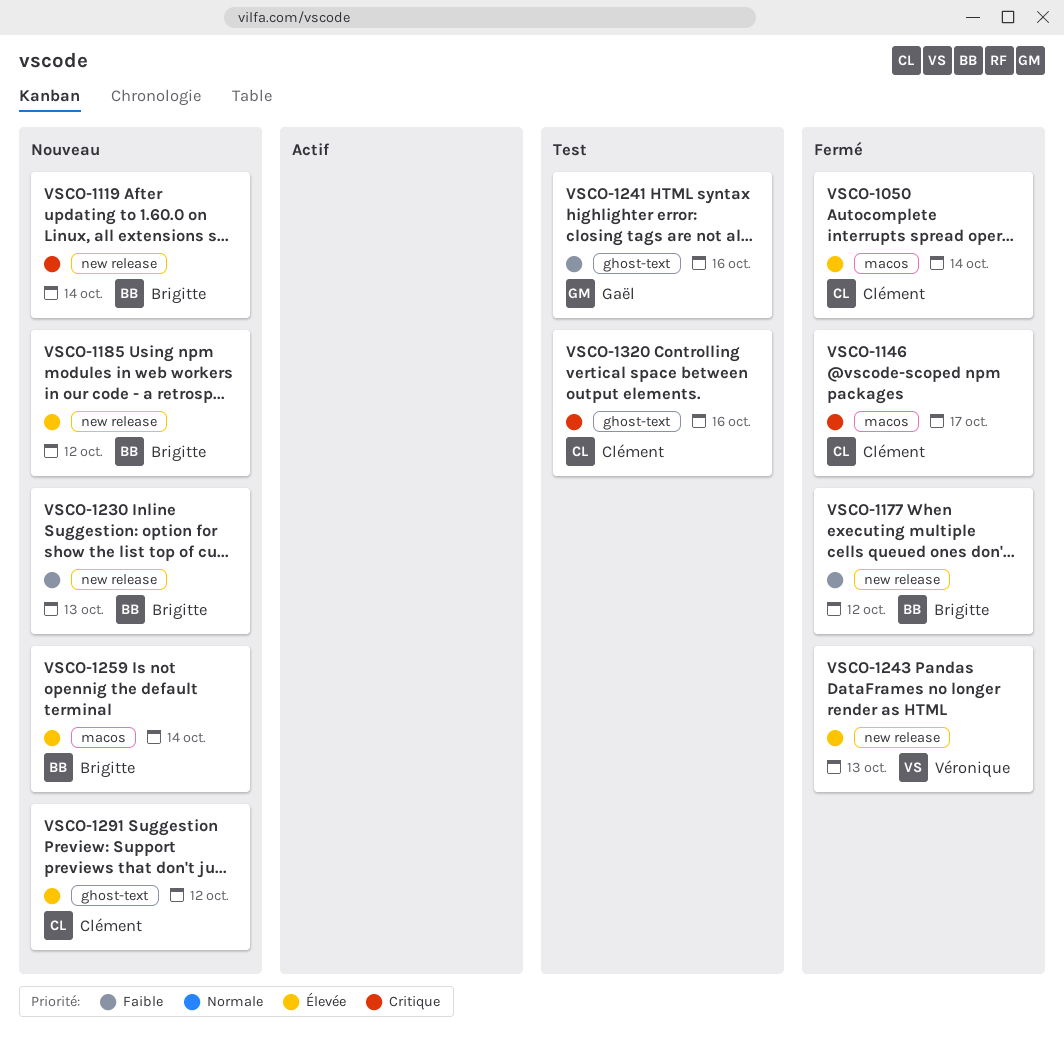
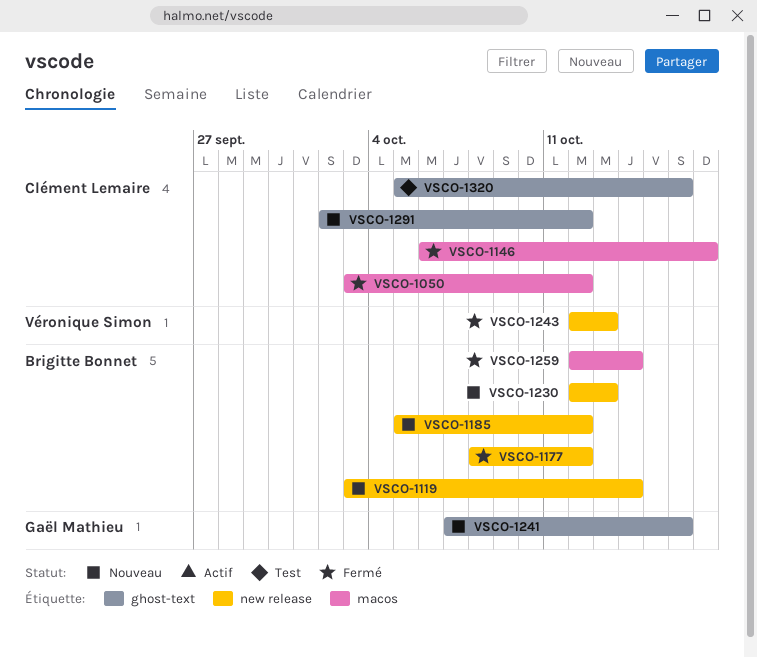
VSCO-1050, due: Oct 14 -> Oct 12
VSCO-1241, status: Test -> Nouveau
VSCO-1259, status: Nouveau -> Fermé

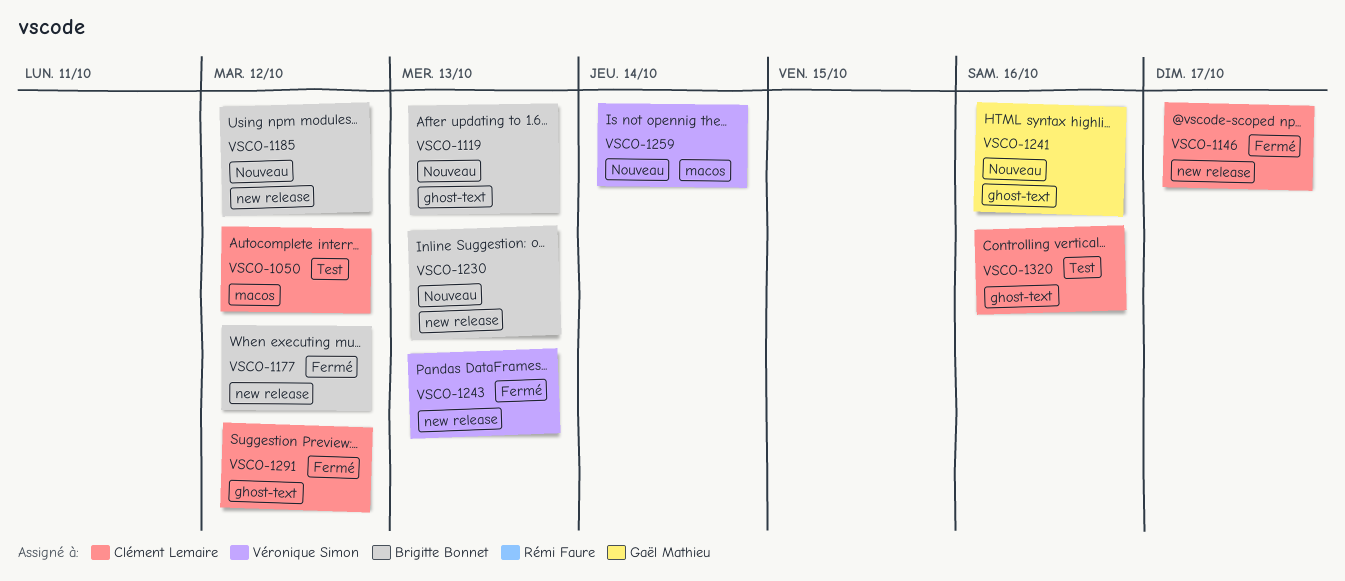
VSCO-1050, status: Fermé -> Test
VSCO-1119, label: new release -> ghost-text
VSCO-1119, due: Oct 14 -> Oct 13
VSCO-1146, label: macos -> new release
VSCO-1259, status: Fermé -> Nouveau
VSCO-1259, owner: Brigitte Bonnet -> Véronique Simon
VSCO-1291, status: Nouveau -> Fermé

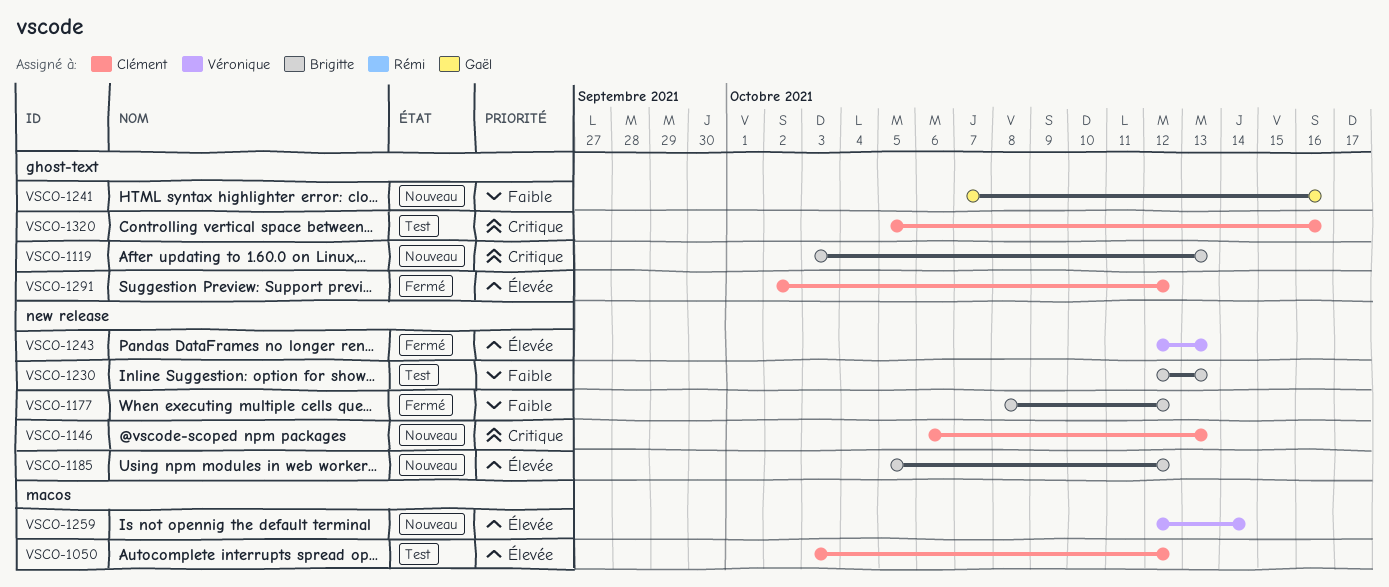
VSCO-1146, status: Fermé -> Nouveau
VSCO-1146, due: Oct 17 -> Oct 13
VSCO-1230, status: Nouveau -> Test

